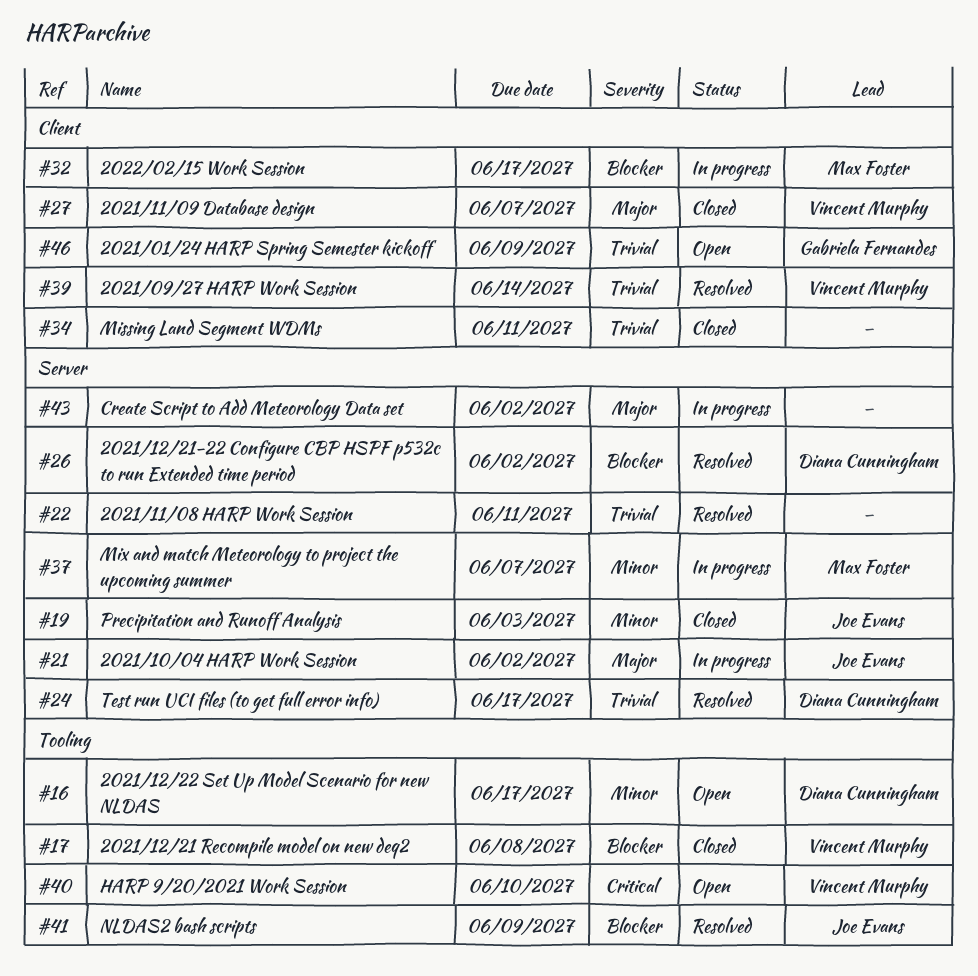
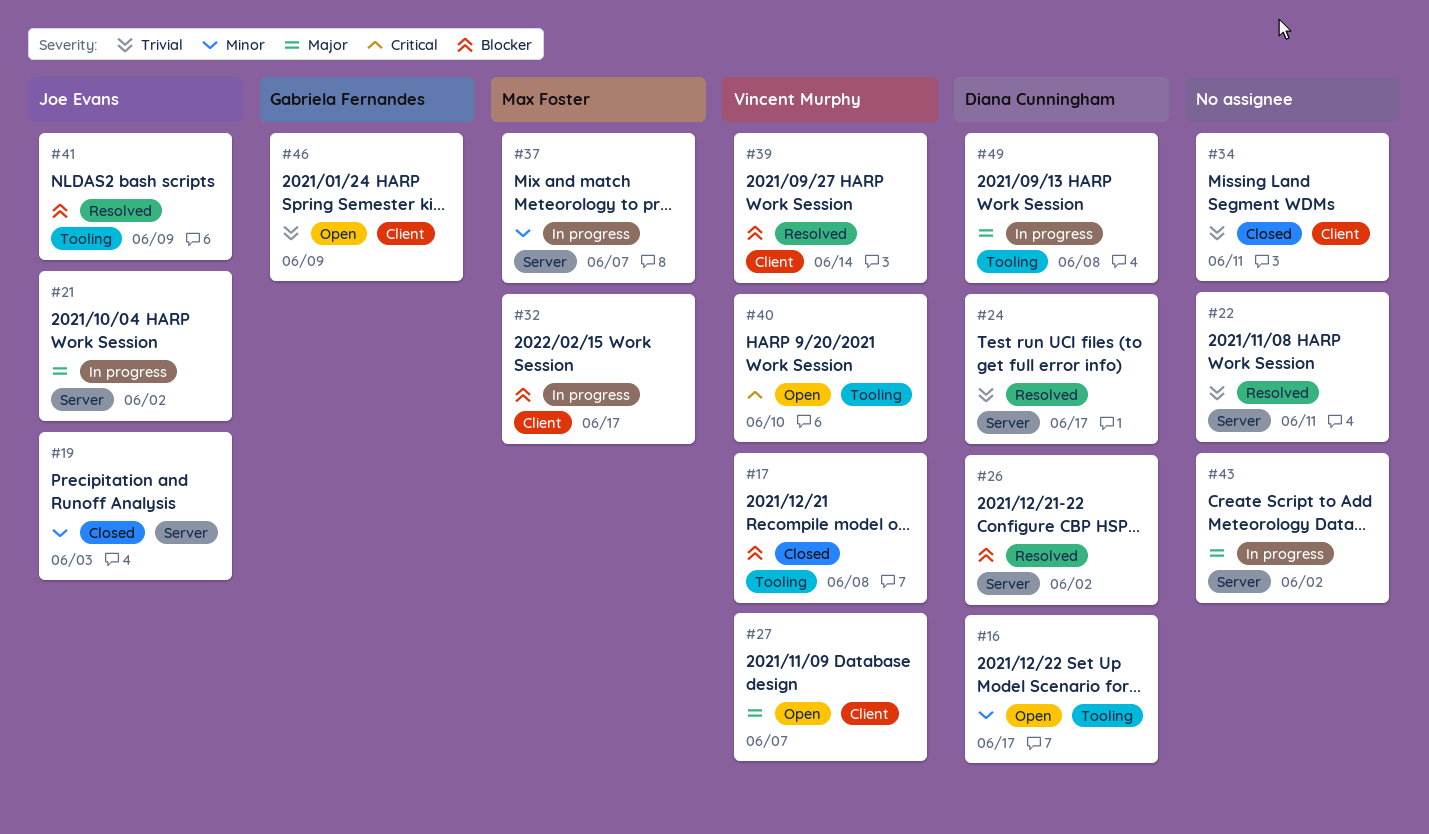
#27, status: Closed -> Open
#39, priority: Trivial -> Blocker
#49: none -> present

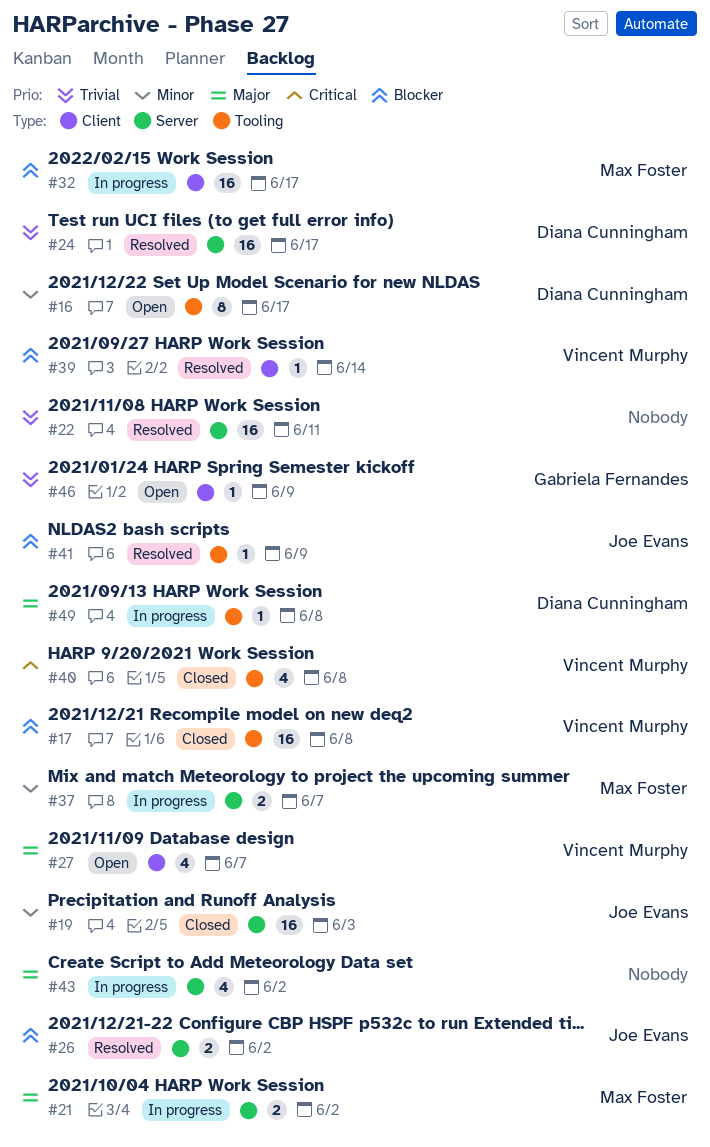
#21, owner: Joe Evans -> Max Foster
#26, owner: Diana Cunningham -> Joe Evans
#34: present -> none
#40, status: Open -> Closed
#40, due: Jun 10 -> Jun 8

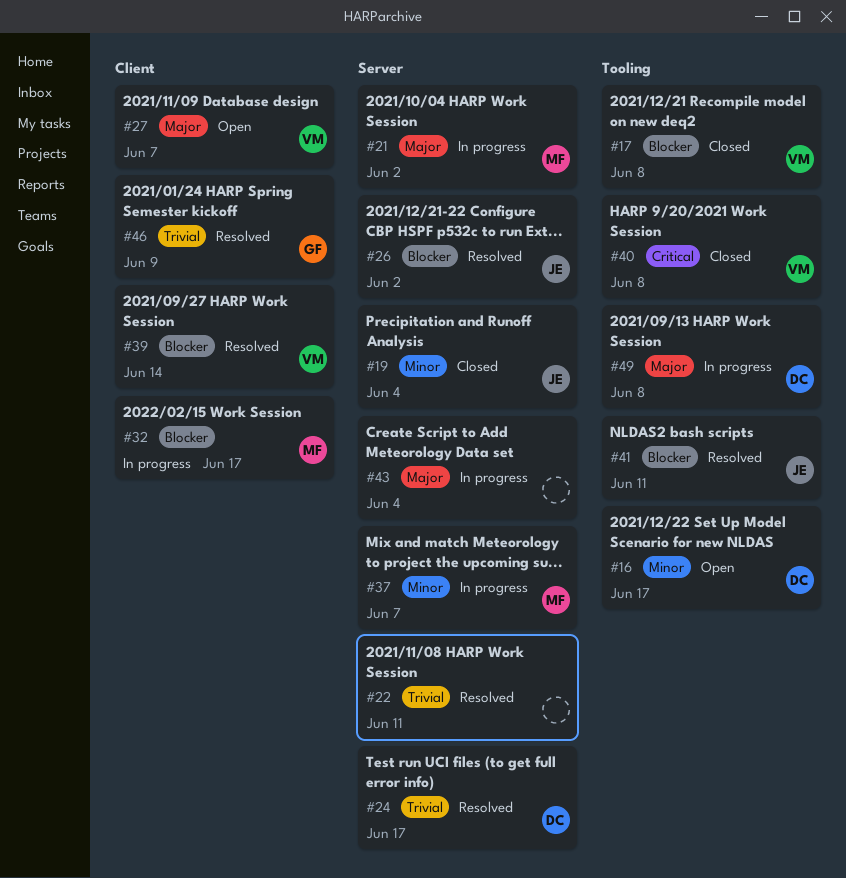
#19, due: Jun 3 -> Jun 4
#41, due: Jun 9 -> Jun 11
#43, due: Jun 2 -> Jun 4
#46, status: Open -> Resolved

